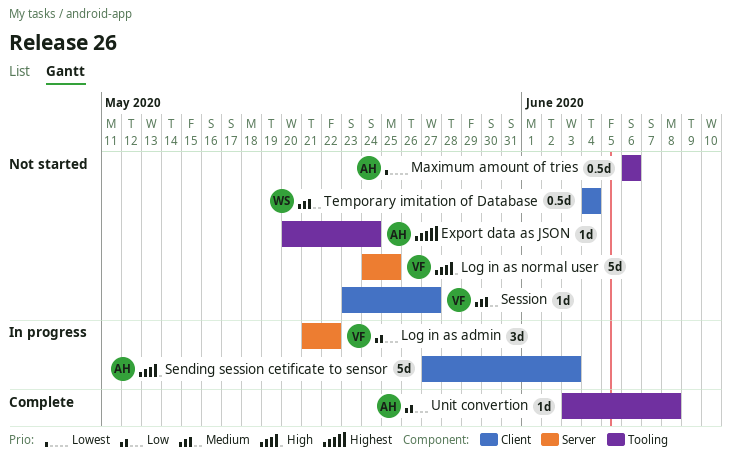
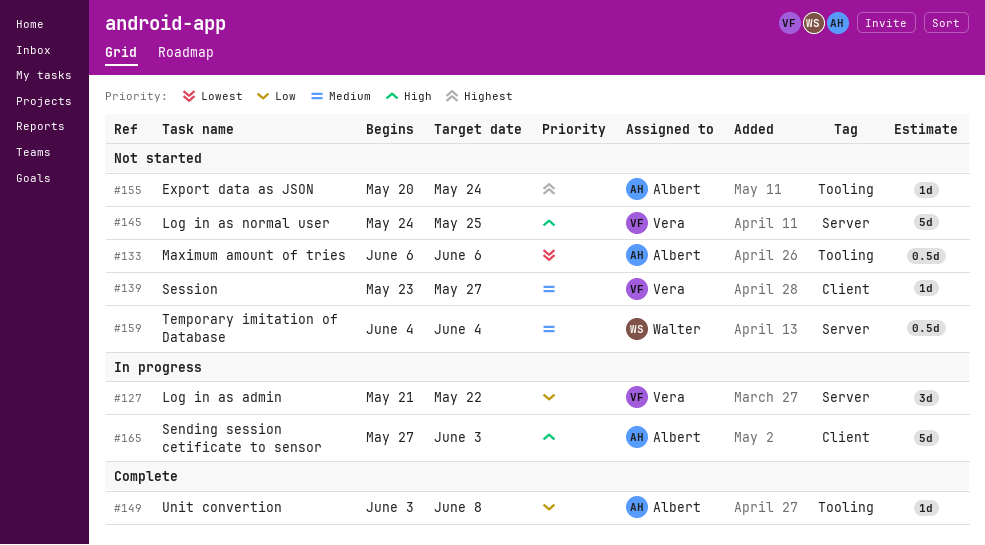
Temporary imitation of Database, label: Client -> Server

